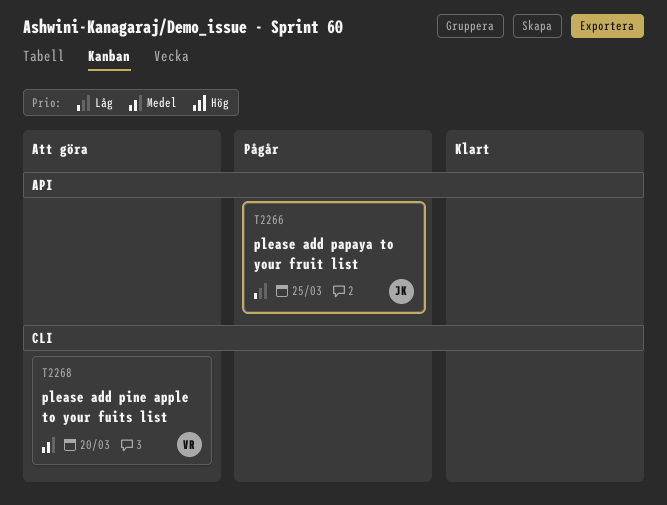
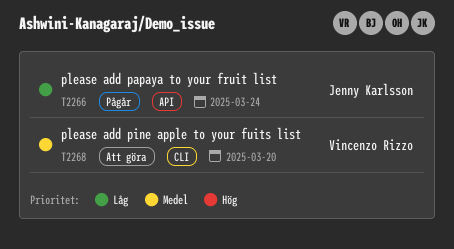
T2266, due: Mar 25 -> Mar 24

